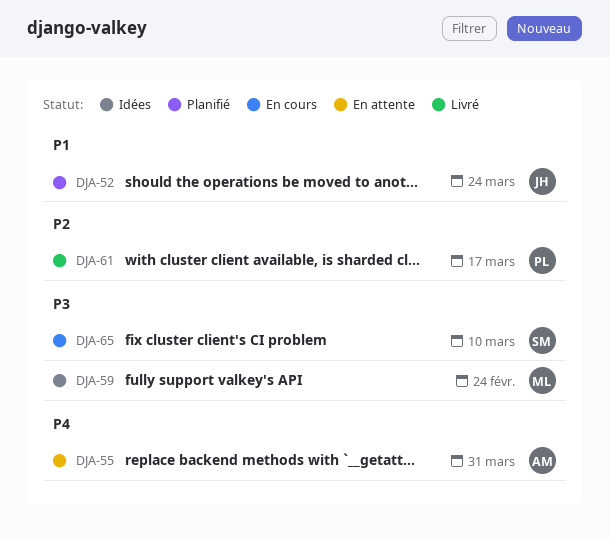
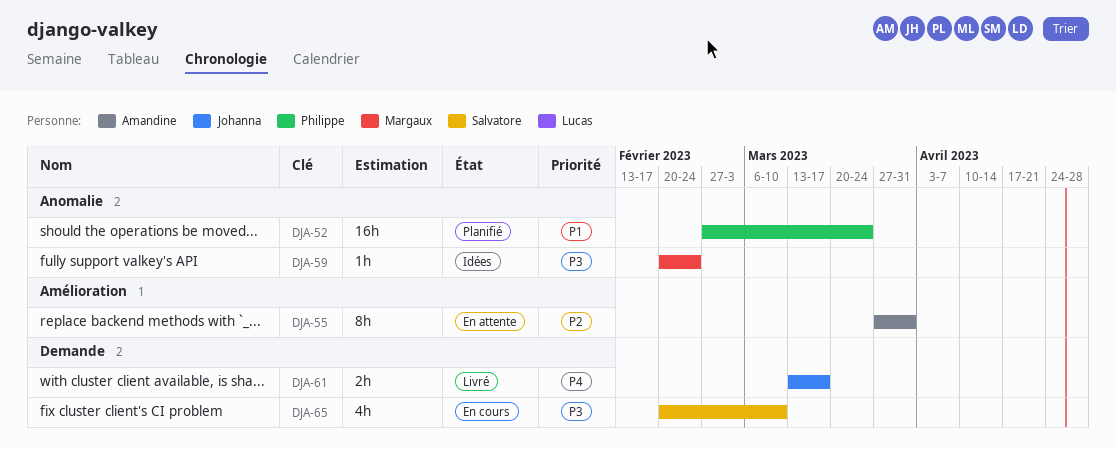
DJA-52, owner: Johanna -> Philippe
DJA-55, priority: P4 -> P2
DJA-61, owner: Philippe -> Johanna
DJA-61, priority: P2 -> P4

